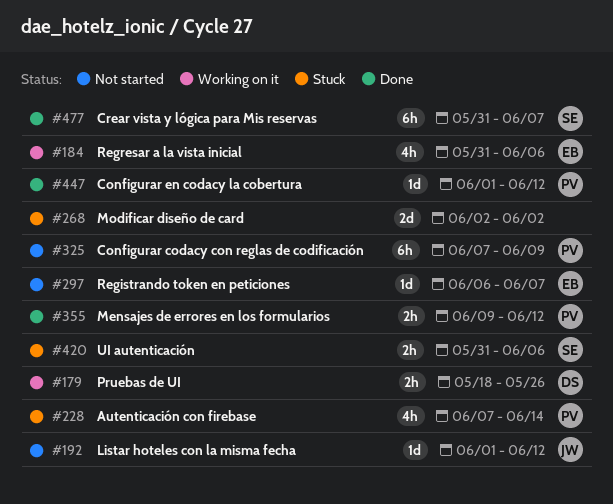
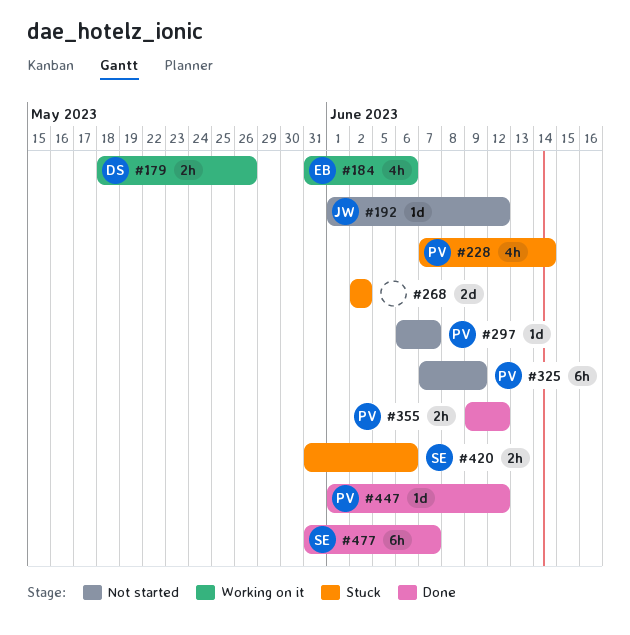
#297, owner: EB -> PV

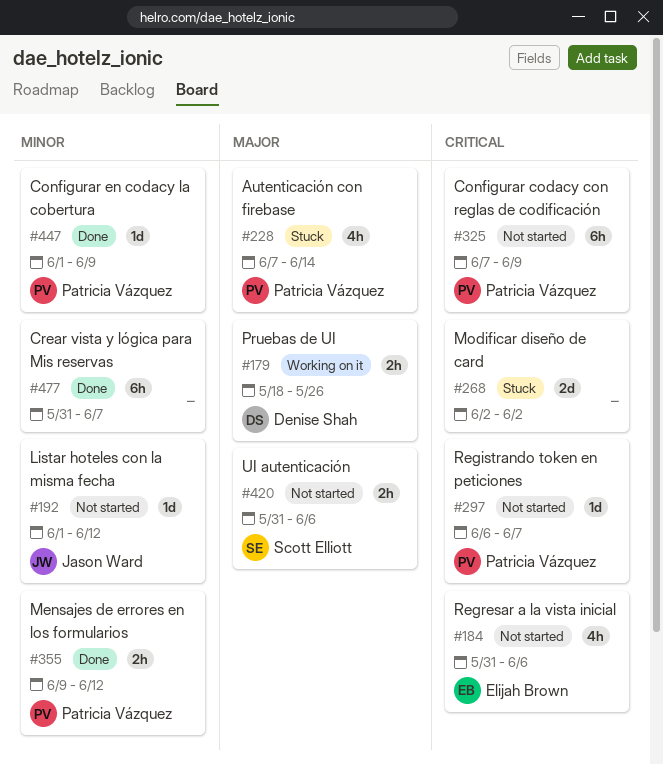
#184, status: Working on it -> Not started
#420, status: Stuck -> Not started
#447, due: Jun 12 -> Jun 9
#477, owner: Scott Elliott -> none

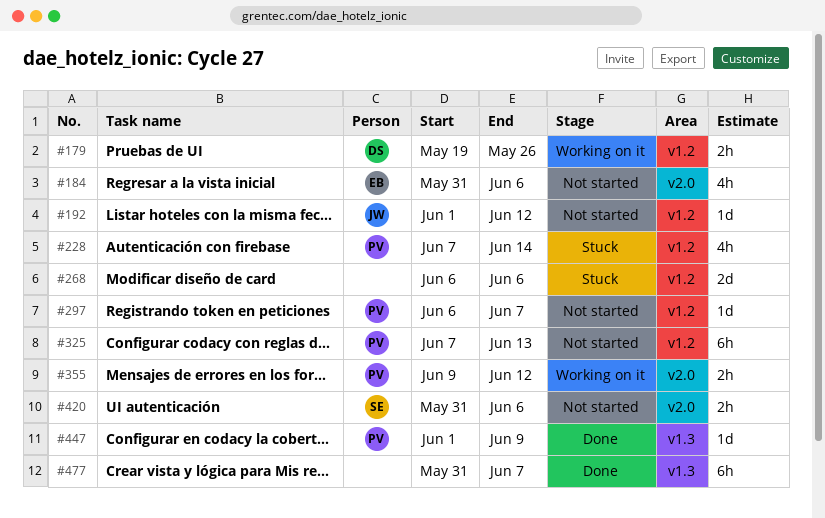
#179, start: May 18 -> May 19
#268, start: Jun 2 -> Jun 6
#268, due: Jun 2 -> Jun 6
#325, due: Jun 9 -> Jun 13
#355, status: Done -> Working on it

